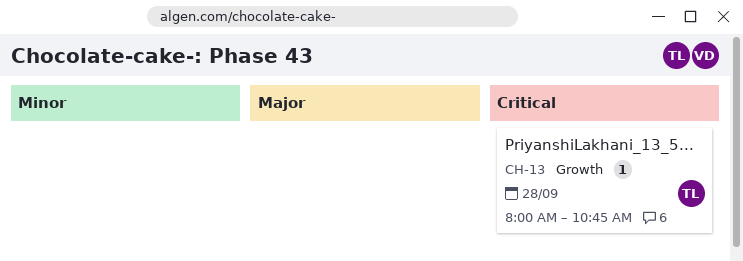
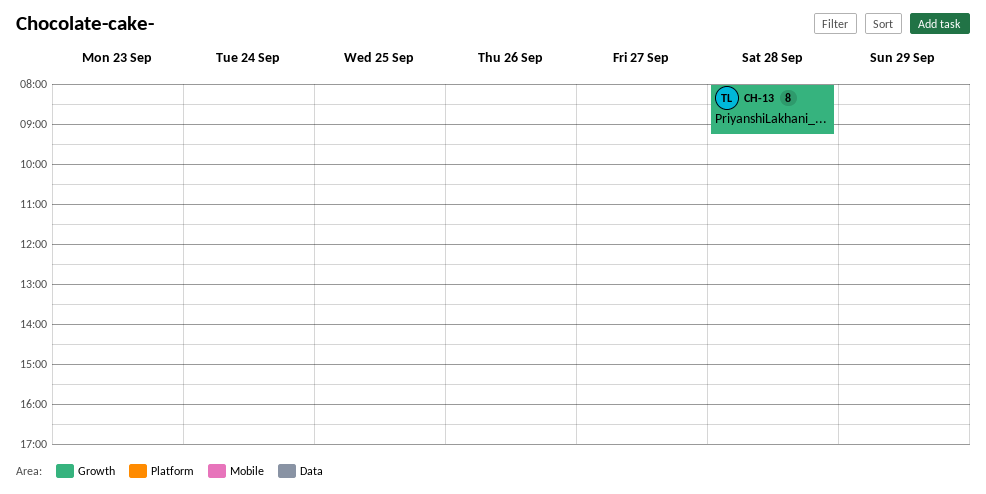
CH-13, estimate: 1 -> 8
CH-13, ends: 10:45 -> 09:15

